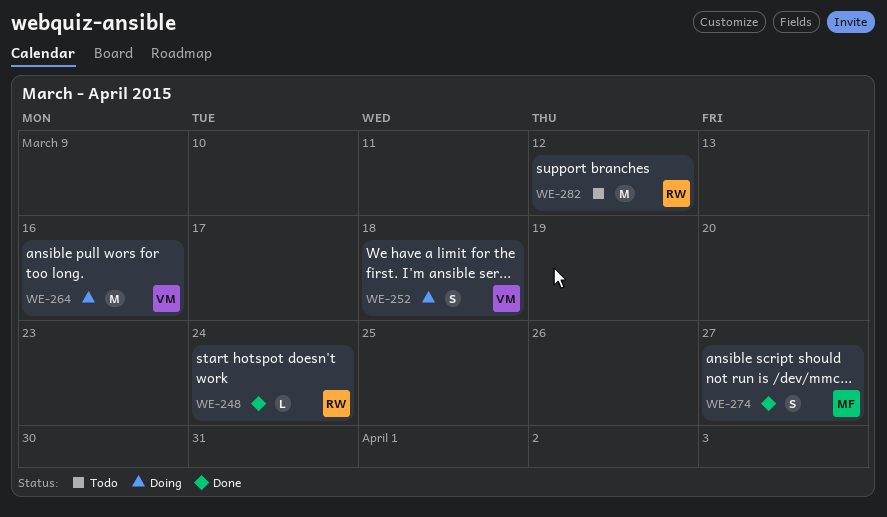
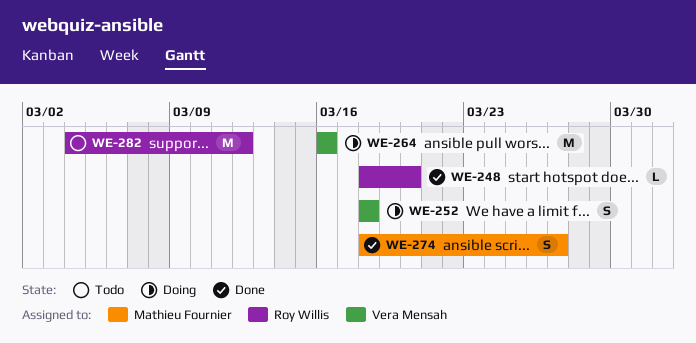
WE-248, due: Mar 24 -> Mar 20

